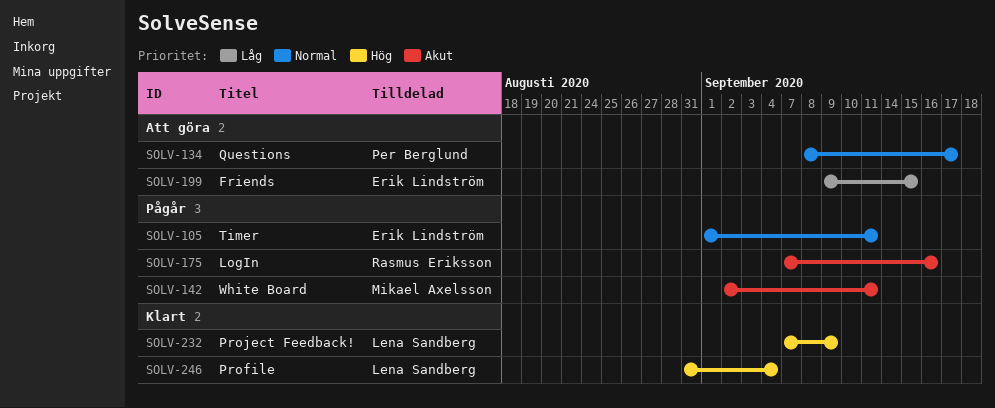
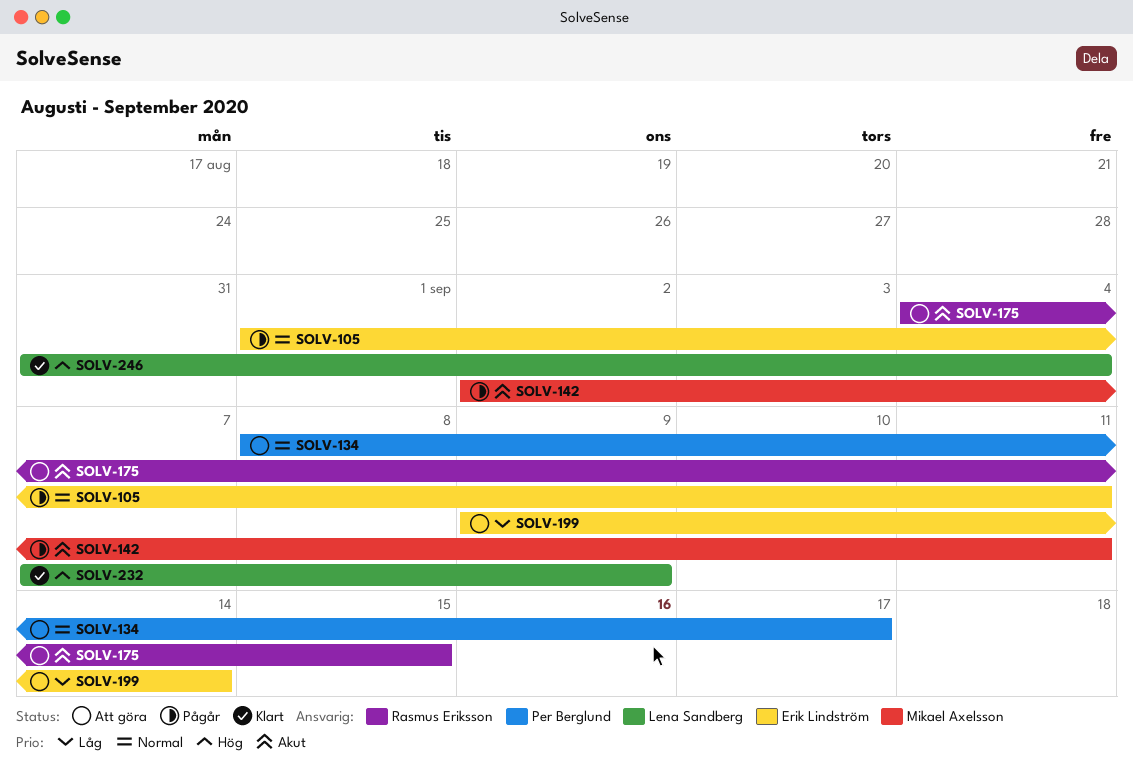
SOLV-175, status: Pågår -> Att göra
SOLV-175, start: Sep 7 -> Sep 4
SOLV-175, due: Sep 16 -> Sep 15
SOLV-199, due: Sep 15 -> Sep 14

